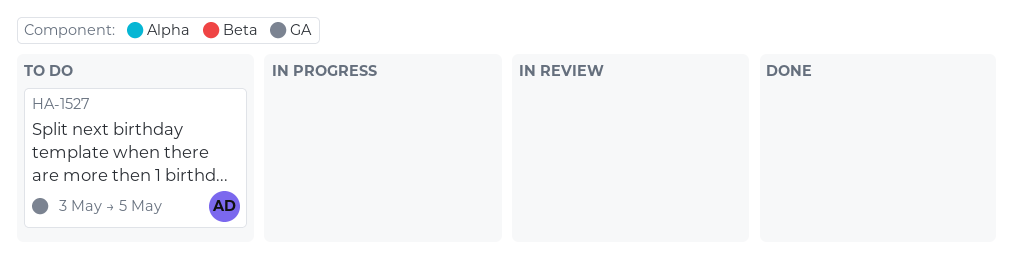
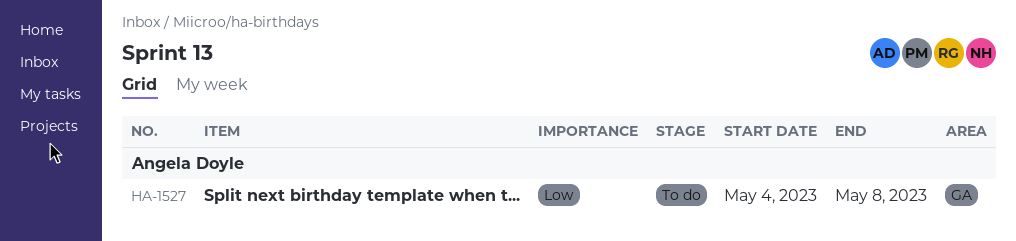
HA-1527, start: May 3 -> May 4
HA-1527, due: May 5 -> May 8

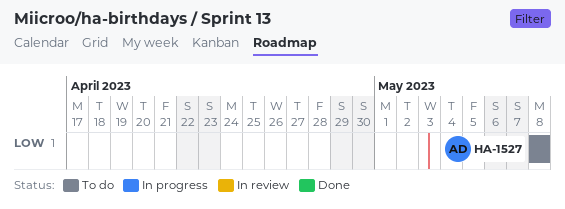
HA-1527, start: May 4 -> May 8

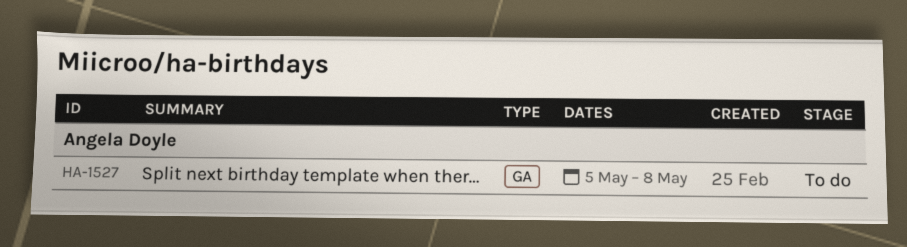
HA-1527, start: May 8 -> May 5

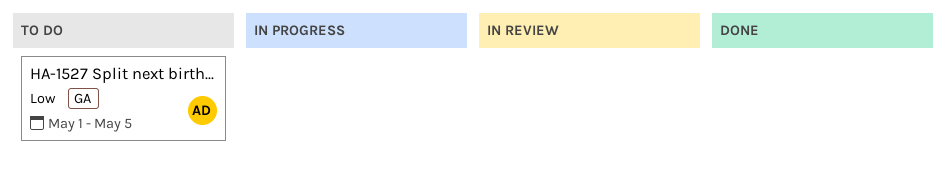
HA-1527, start: May 5 -> May 1
HA-1527, due: May 8 -> May 5

